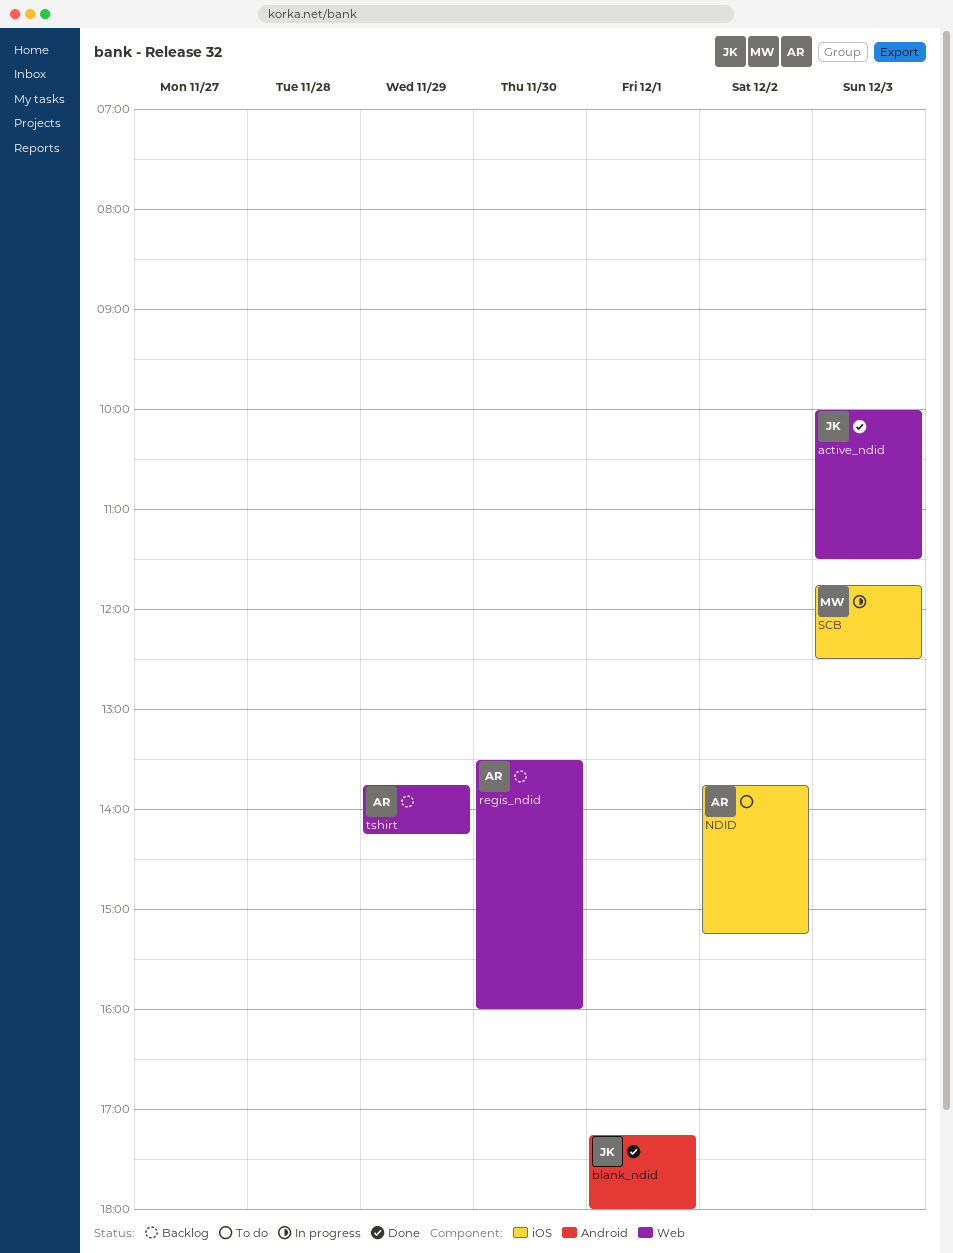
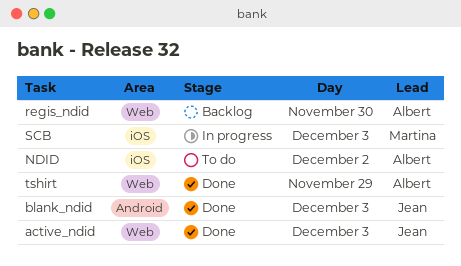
blank_ndid, day: Dec 1 -> Dec 3
tshirt, status: Backlog -> Done

